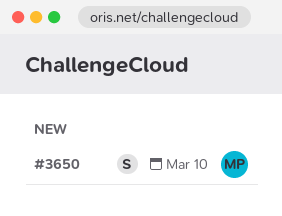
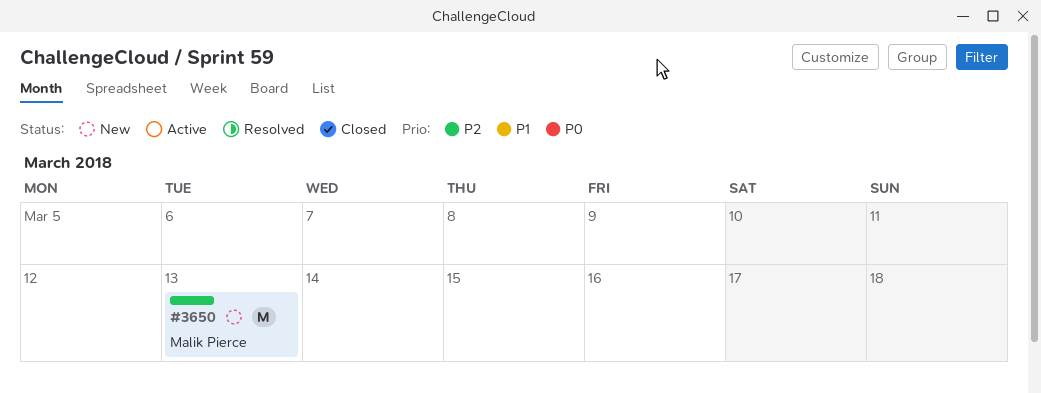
#3650, estimate: S -> M
#3650, due: Mar 10 -> Mar 13

